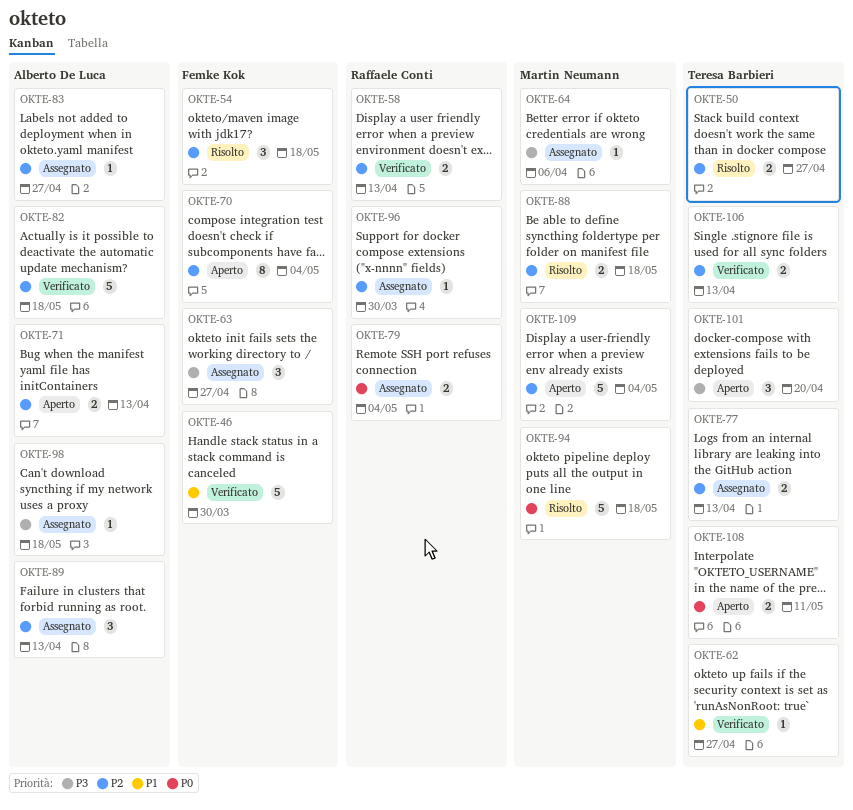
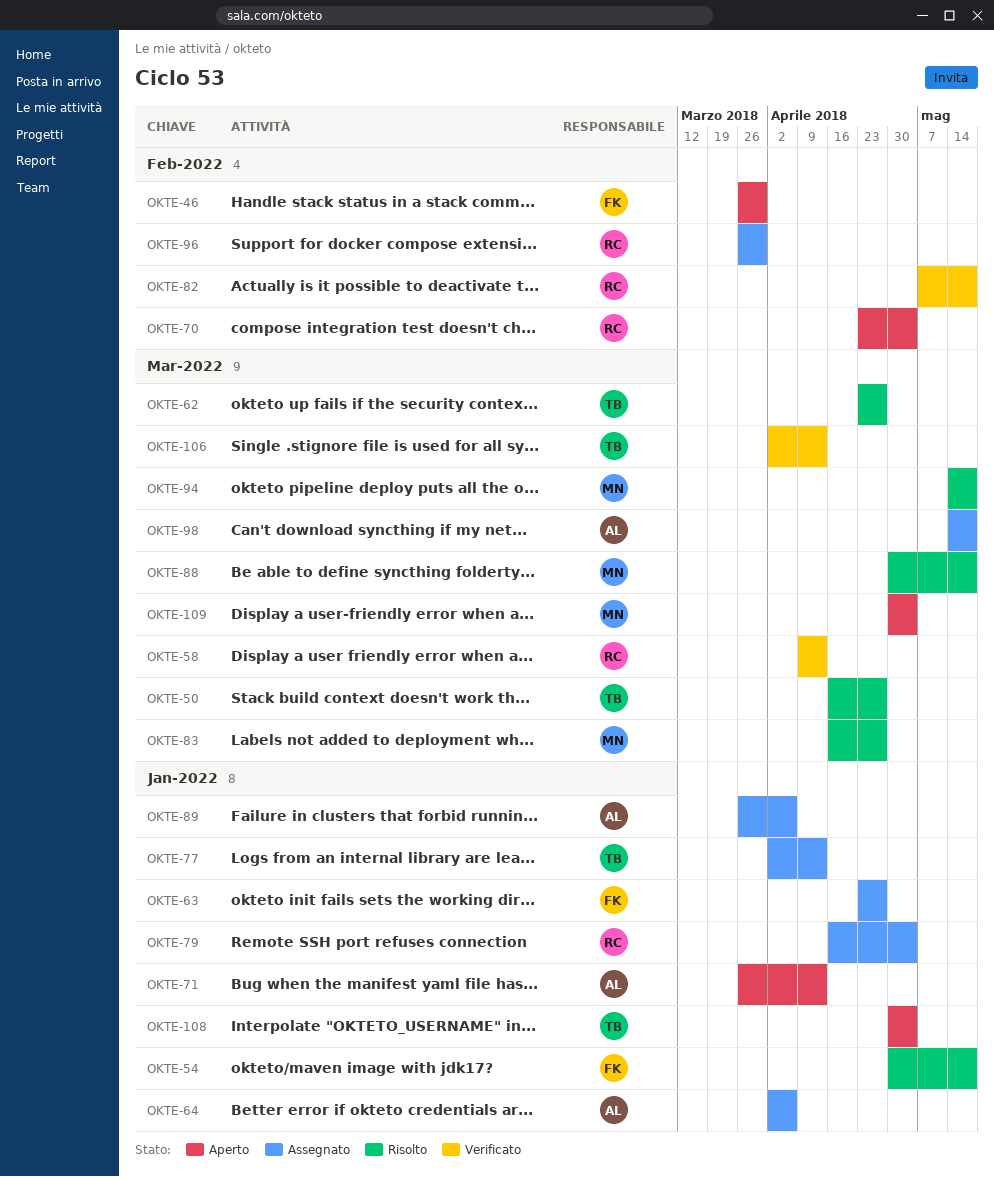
OKTE-46, status: Verificato -> Aperto
OKTE-62, status: Verificato -> Risolto
OKTE-64, owner: Martin Neumann -> Alberto De Luca
OKTE-70, owner: Femke Kok -> Raffaele Conti
OKTE-82, owner: Alberto De Luca -> Raffaele Conti
OKTE-83, status: Assegnato -> Risolto
OKTE-83, owner: Alberto De Luca -> Martin Neumann
OKTE-89, due: Apr 13 -> Apr 6
OKTE-101: present -> none
OKTE-108, due: May 11 -> May 4

